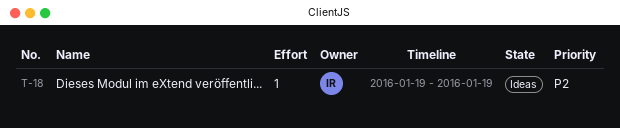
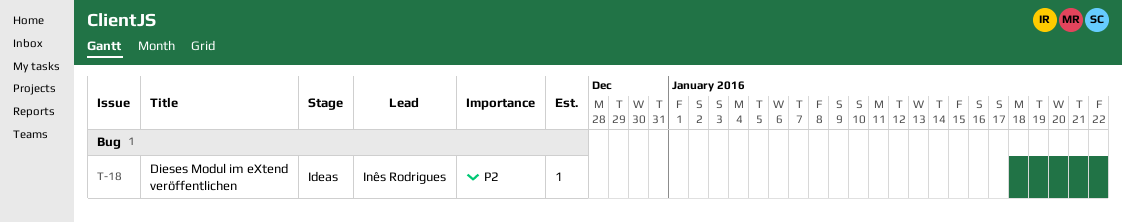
T-18, start: Jan 19 -> Jan 18
T-18, due: Jan 19 -> Jan 22

